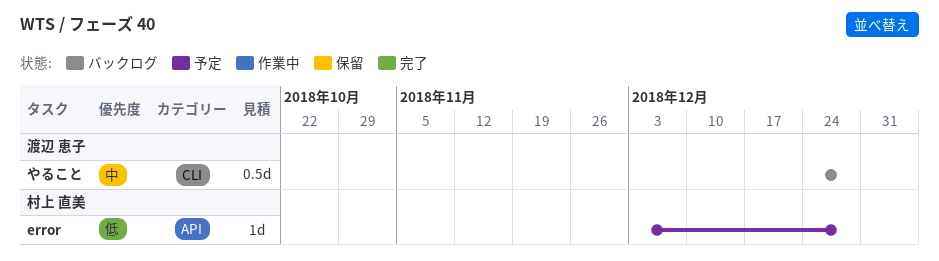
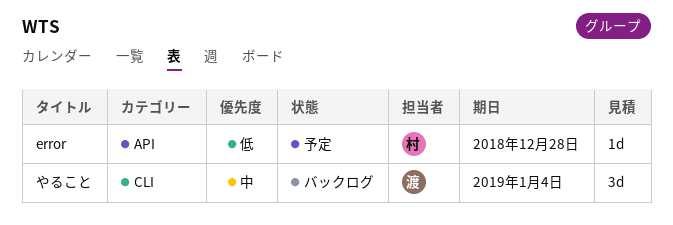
やること, estimate: 0.5d -> 3d
やること, due: Dec 28 -> Jan 4

